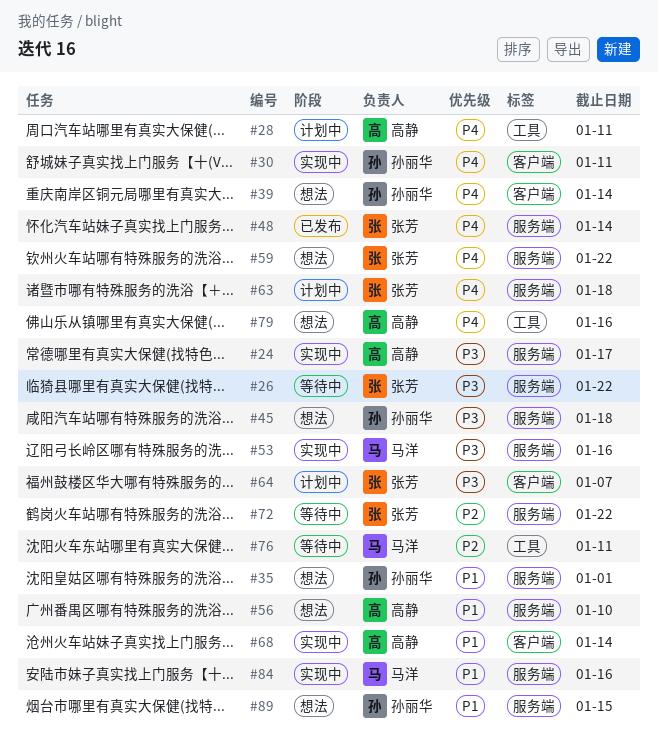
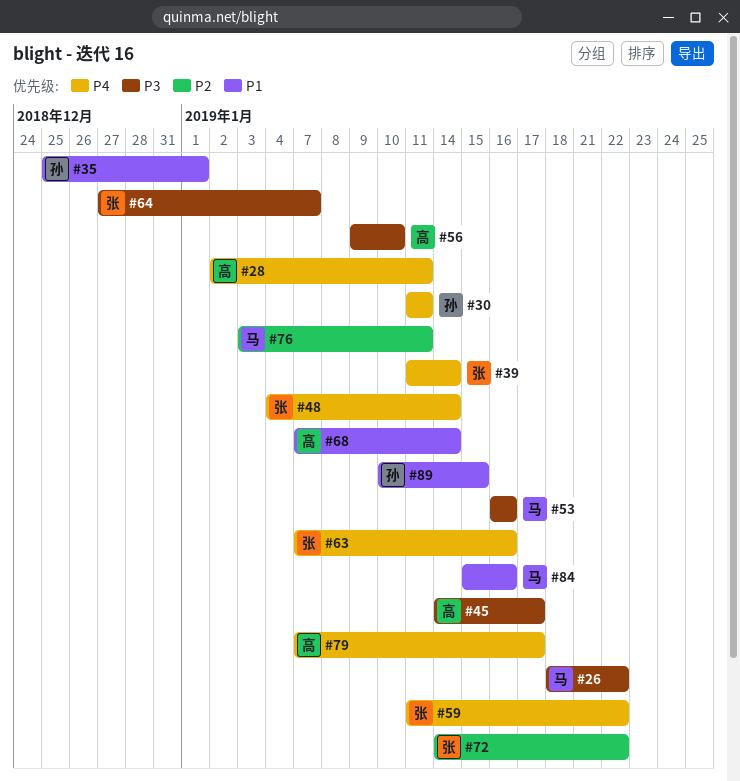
#24: present -> none
#26, owner: 张芳 -> 马洋
#39, owner: 孙丽华 -> 张芳
#45, owner: 孙丽华 -> 高静
#45, due: Jan 18 -> Jan 17
#56, priority: P1 -> P3
#63, due: Jan 18 -> Jan 16
#79, due: Jan 16 -> Jan 17

